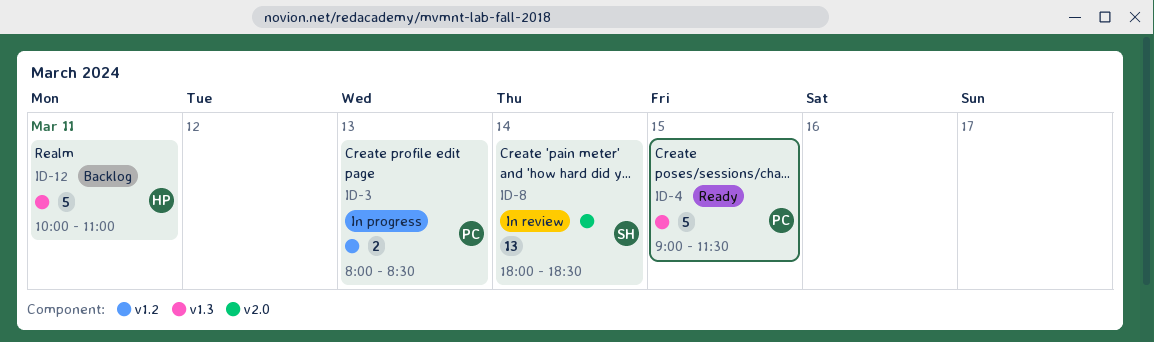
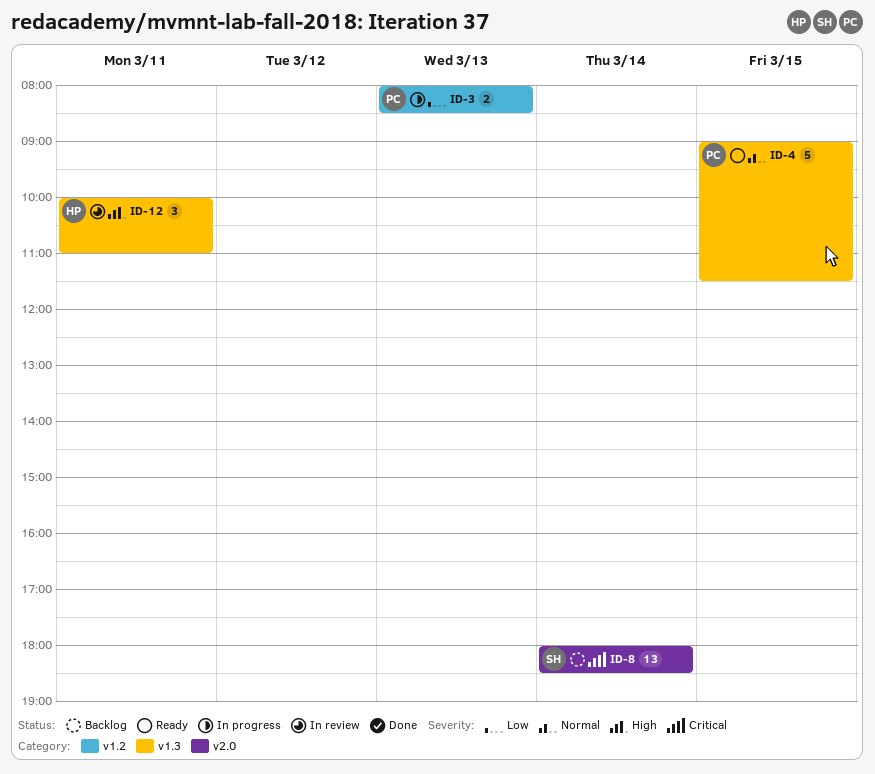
ID-8, status: In review -> Backlog
ID-12, status: Backlog -> In review
ID-12, estimate: 5 -> 3

